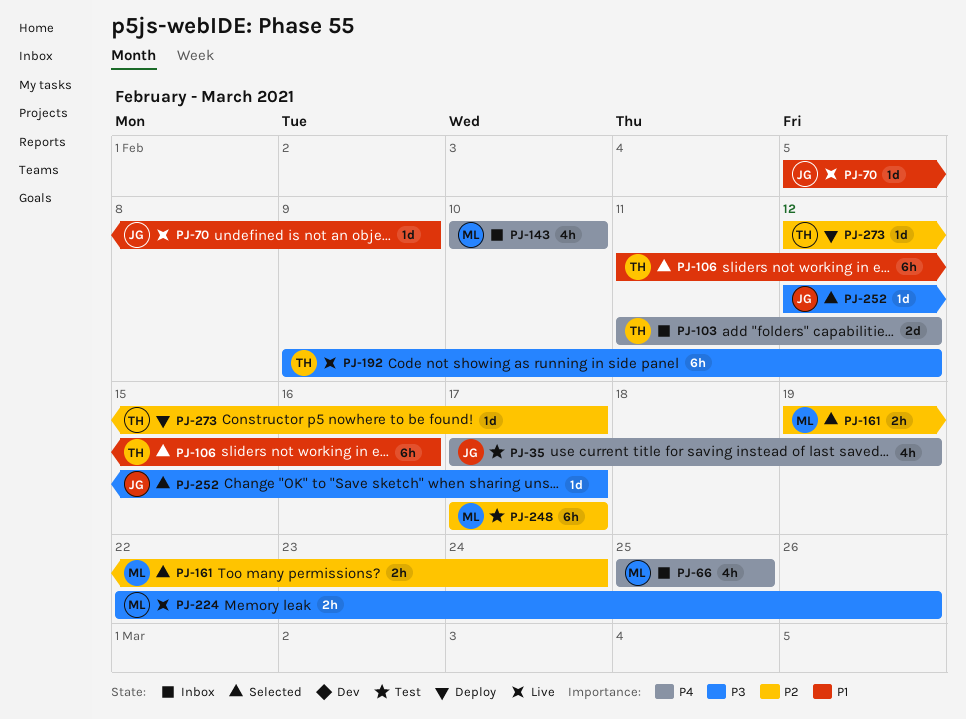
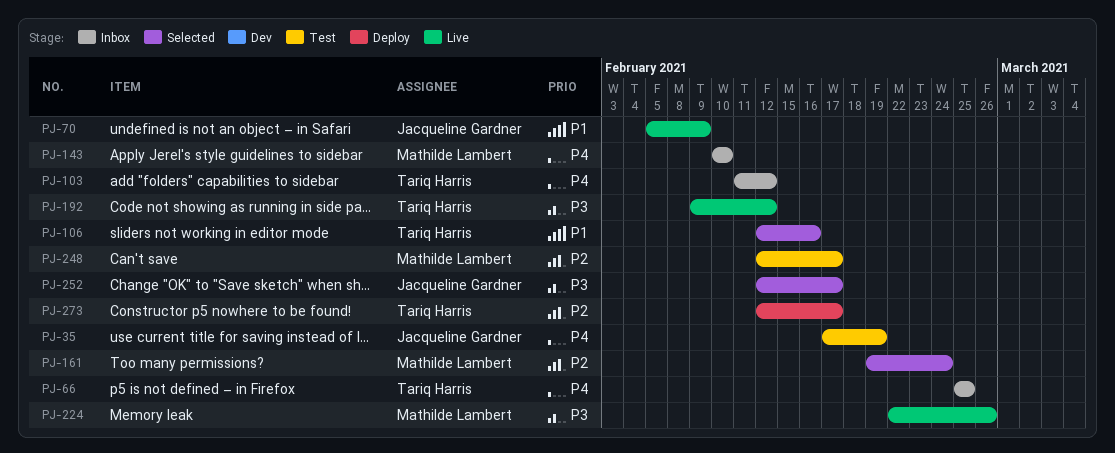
PJ-66, owner: Mathilde Lambert -> Tariq Harris
PJ-106, start: Feb 11 -> Feb 12
PJ-248, start: Feb 17 -> Feb 12

